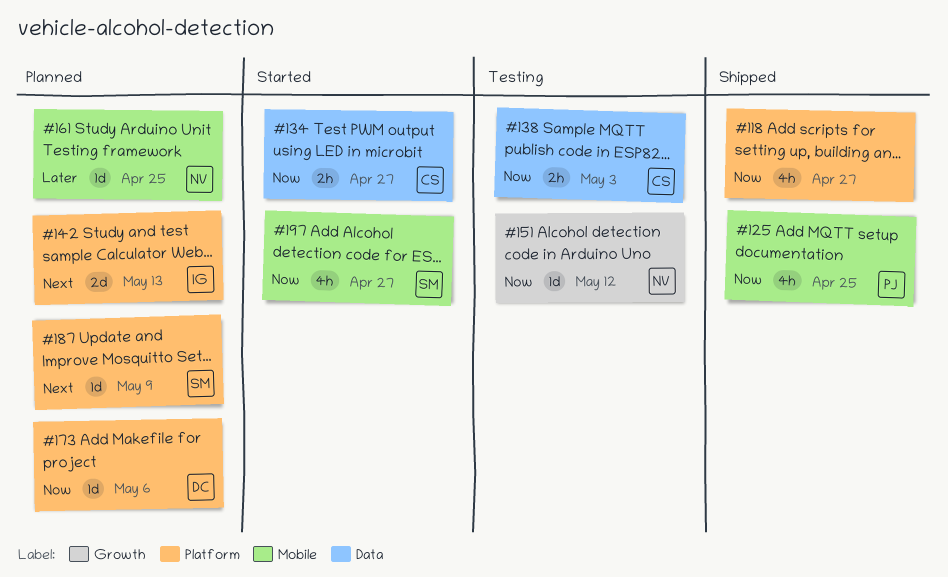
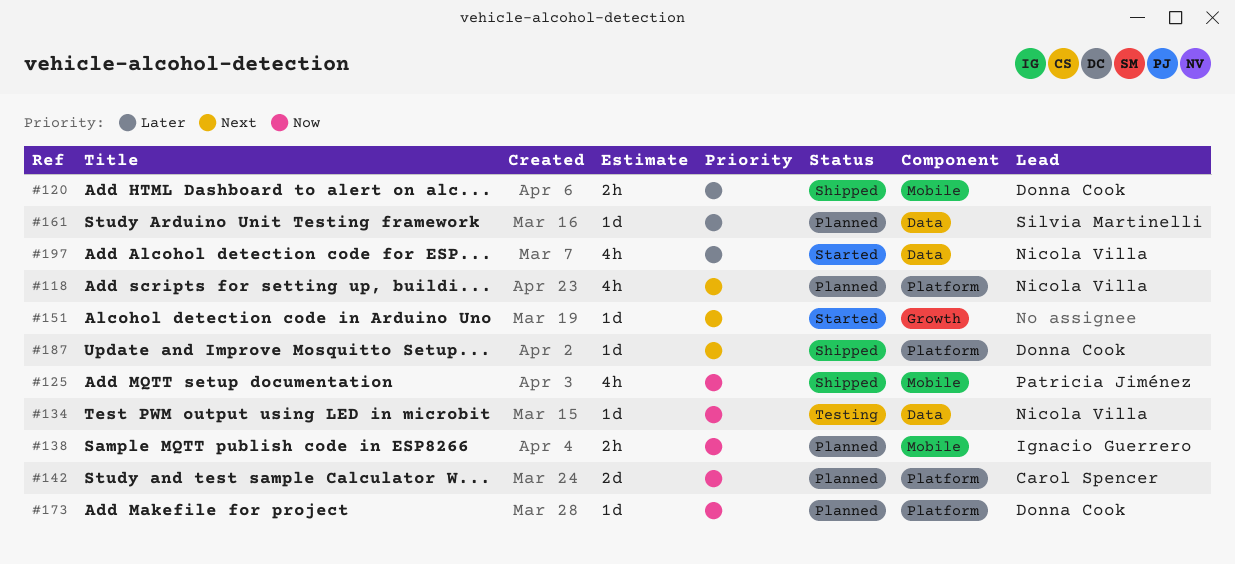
#118, status: Shipped -> Planned
#118, owner: none -> Nicola Villa
#118, priority: Now -> Next
#120: none -> present
#134, status: Started -> Testing
#134, owner: Carol Spencer -> Nicola Villa
#134, estimate: 2h -> 1d
#138, status: Testing -> Planned
#138, owner: Carol Spencer -> Ignacio Guerrero
#138, label: Data -> Mobile
#142, owner: Ignacio Guerrero -> Carol Spencer
#142, priority: Next -> Now
#151, status: Testing -> Started
#151, owner: Nicola Villa -> none
#151, priority: Now -> Next
#161, owner: Nicola Villa -> Silvia Martinelli
#161, label: Mobile -> Data
#187, status: Planned -> Shipped
#187, owner: Silvia Martinelli -> Donna Cook
#197, owner: Silvia Martinelli -> Nicola Villa
#197, priority: Now -> Later
#197, label: Mobile -> Data

